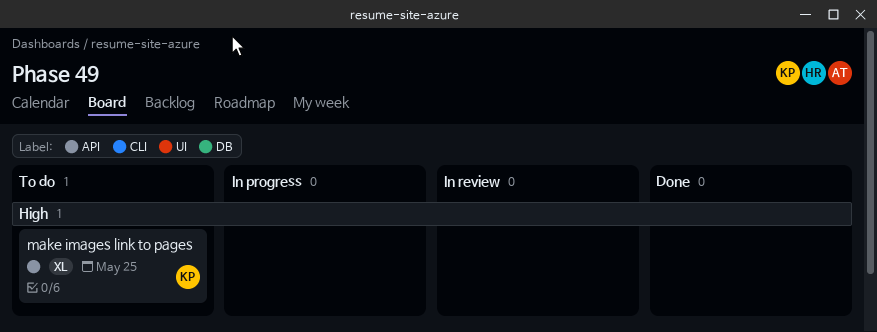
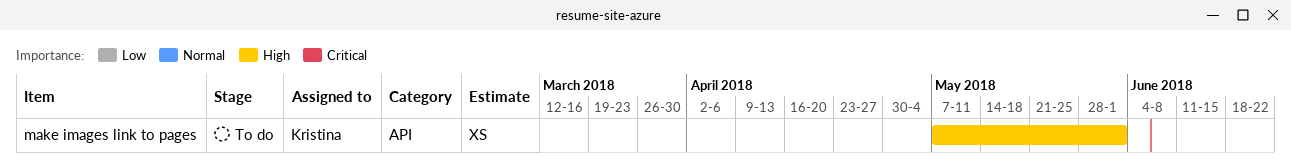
make images link to pages, estimate: XL -> XS
make images link to pages, due: May 25 -> Jun 1

